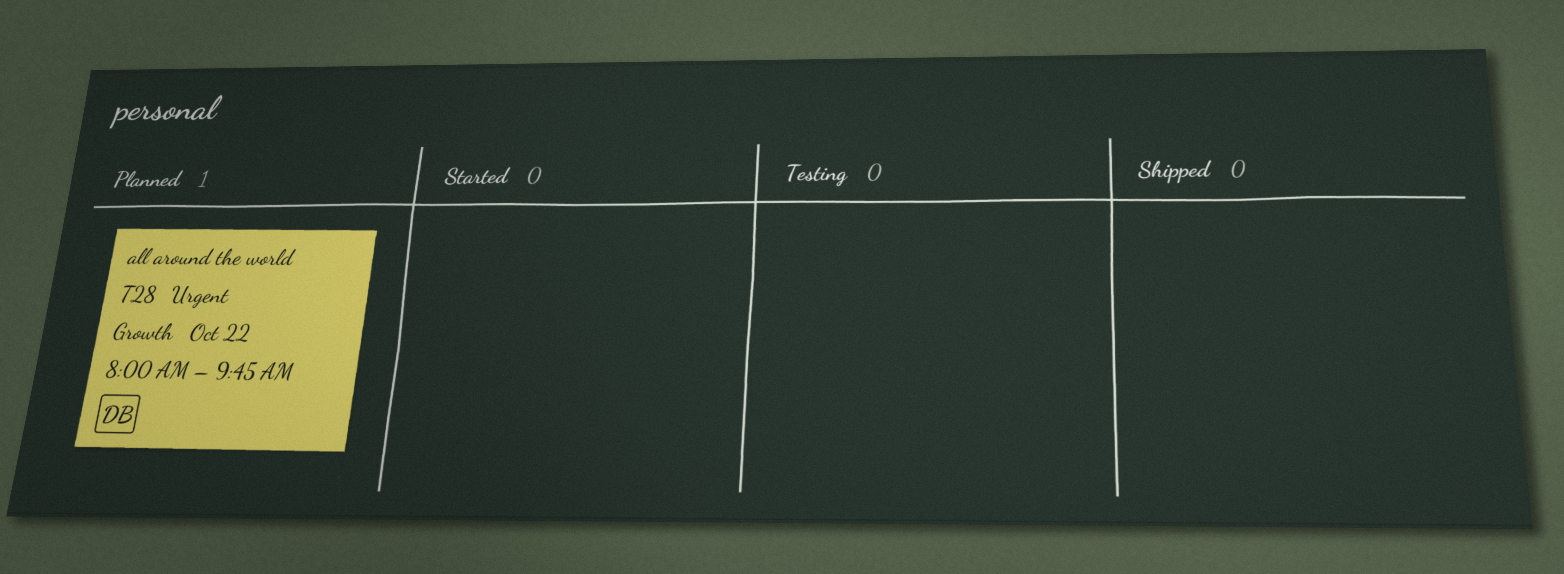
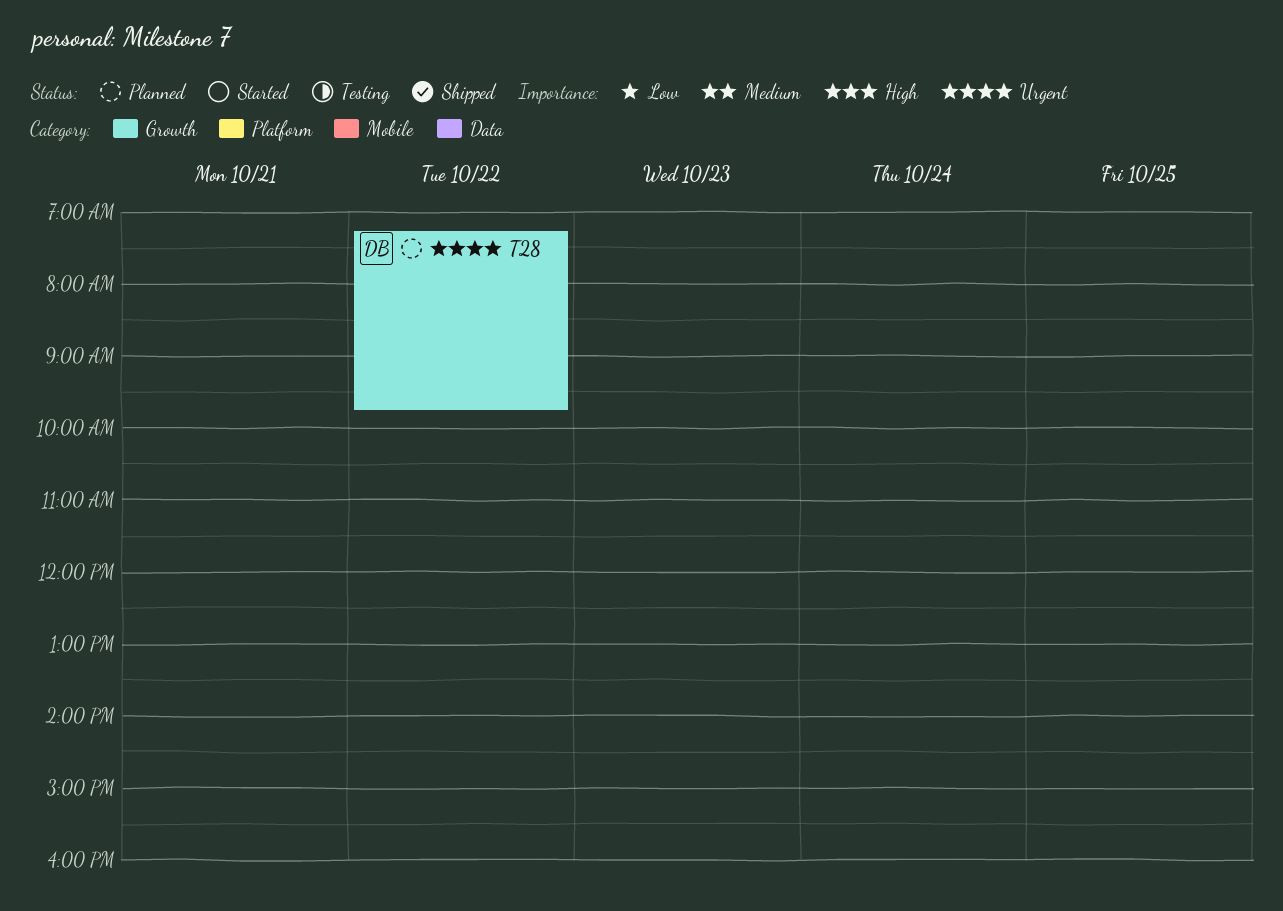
T28, begins: 08:00 -> 07:15

